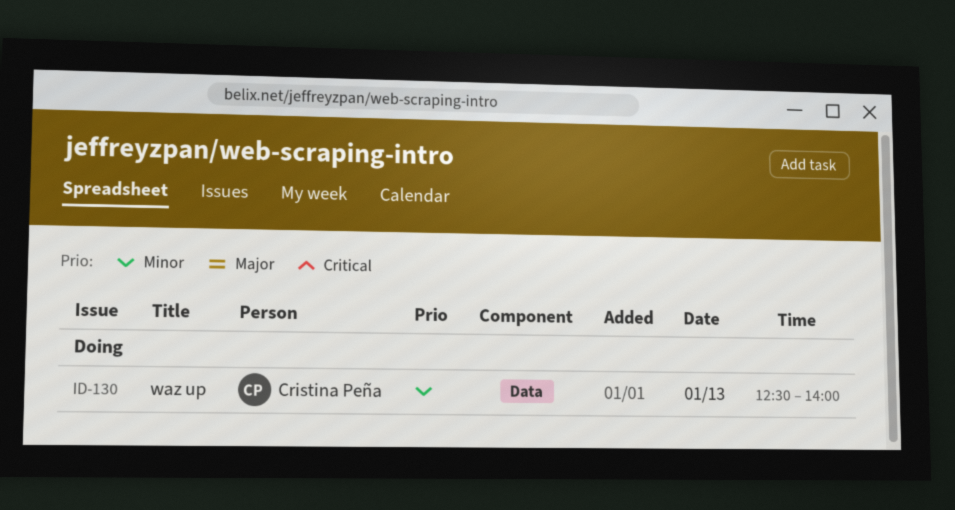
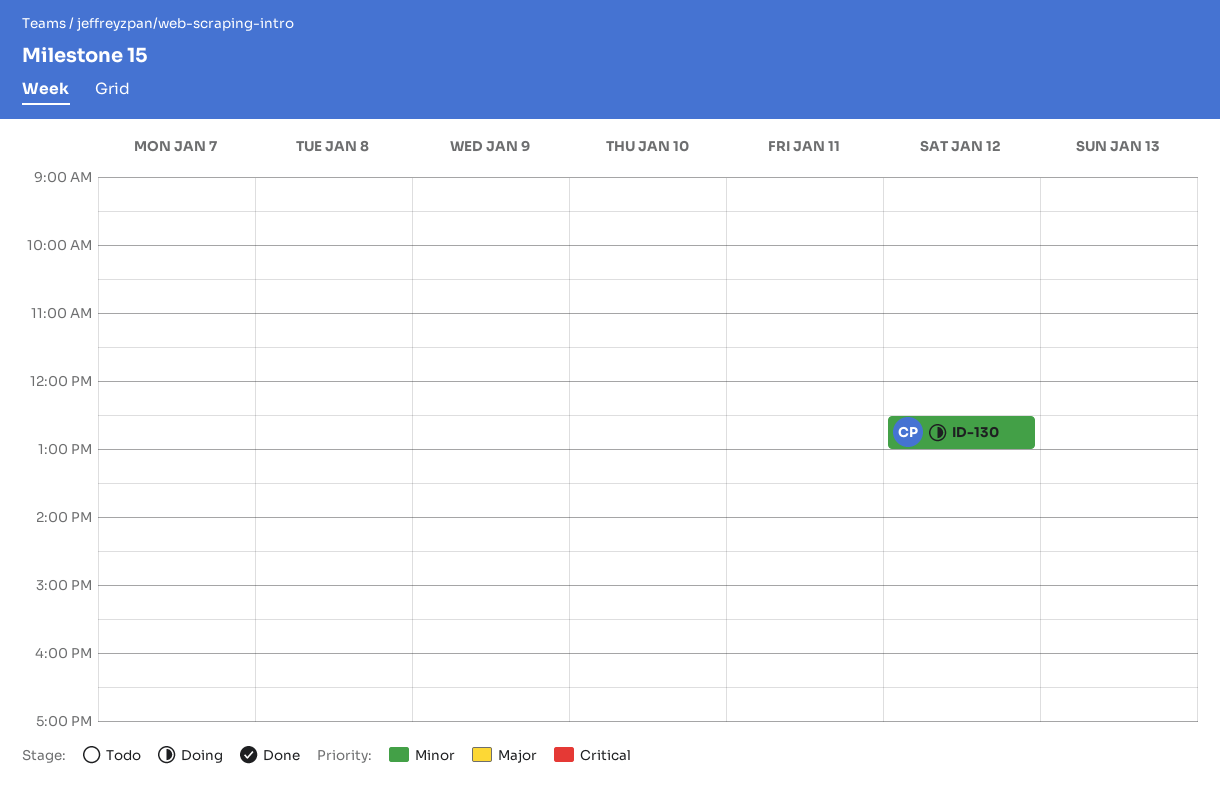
ID-130, day: Jan 13 -> Jan 12
ID-130, ends: 14:00 -> 13:00

